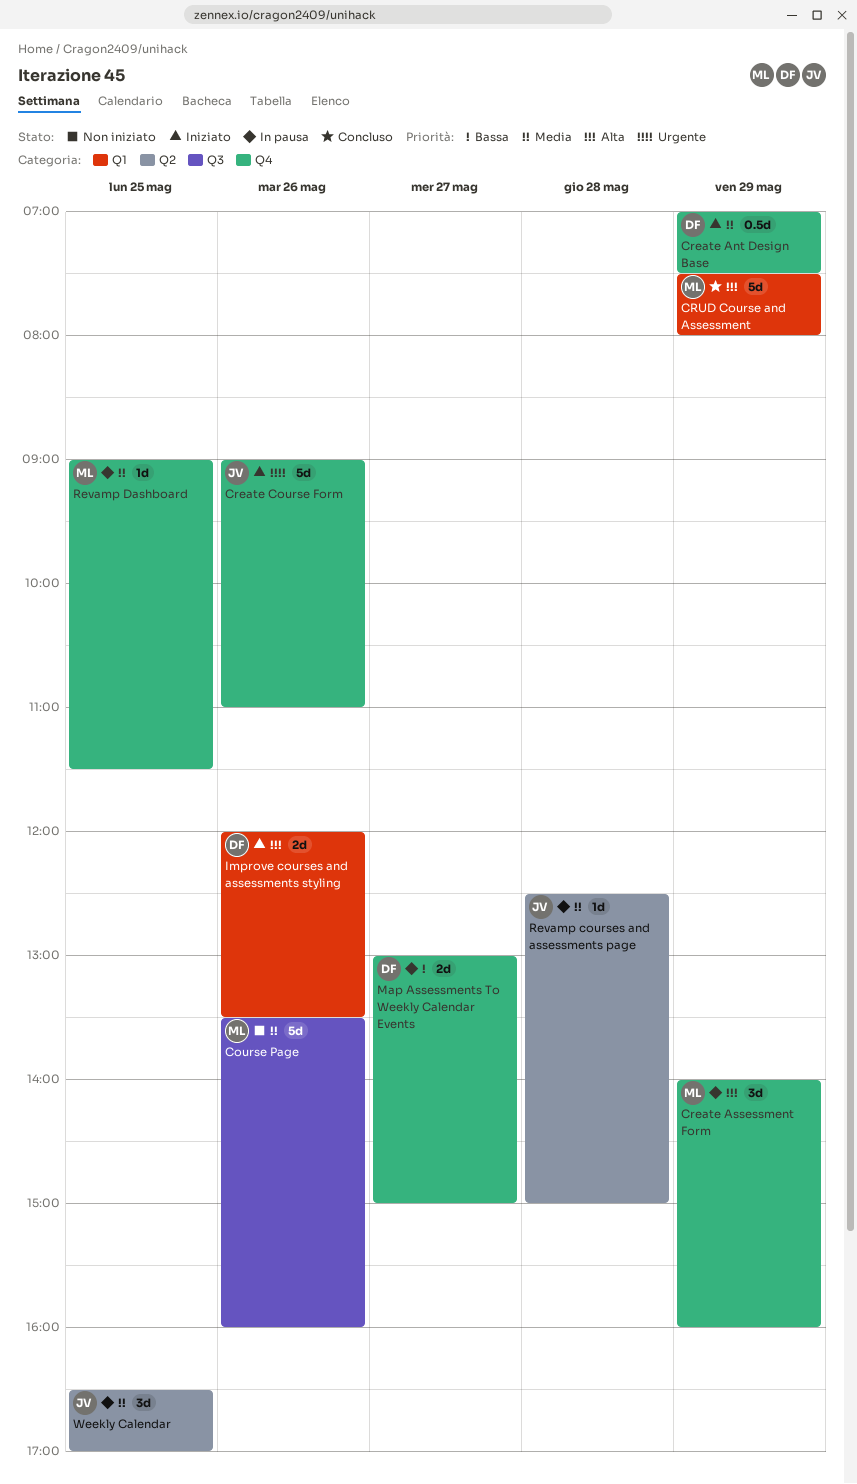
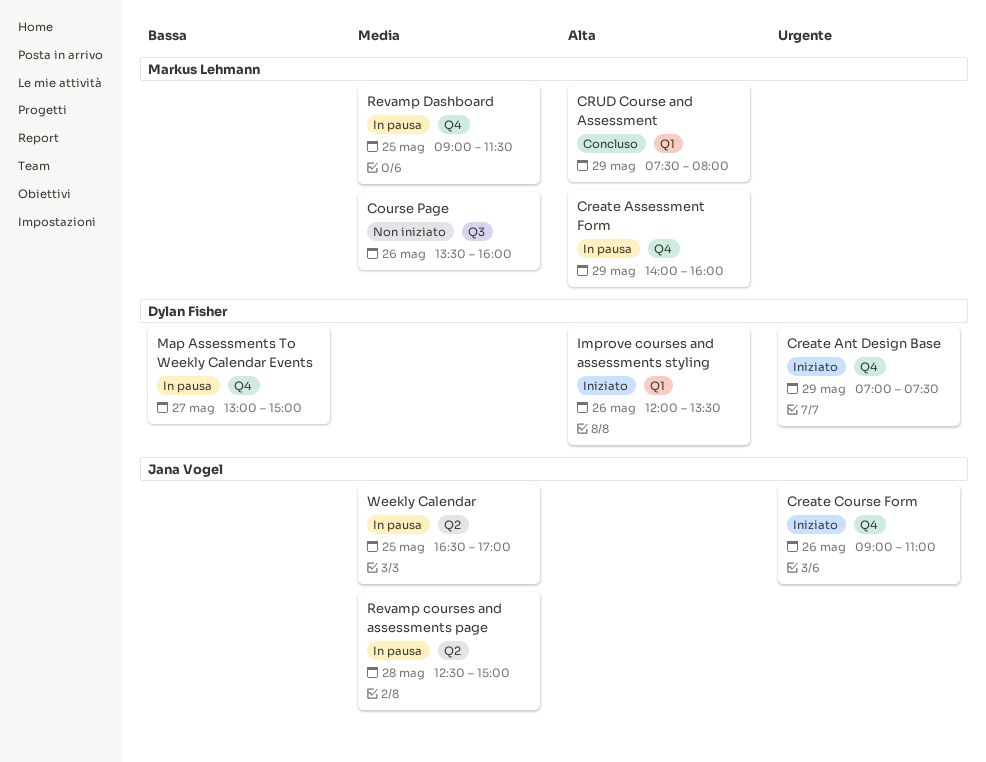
Create Ant Design Base, priority: Media -> Urgente

